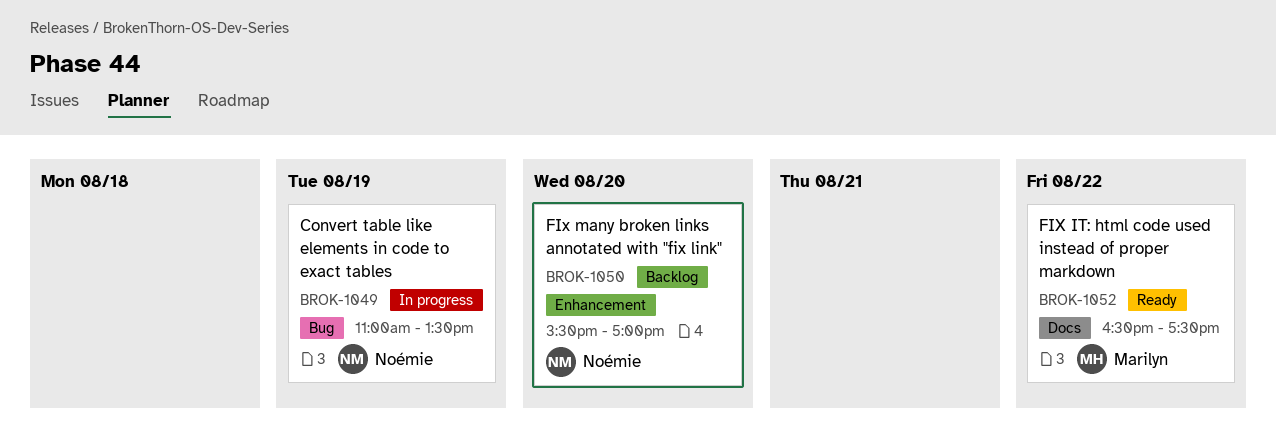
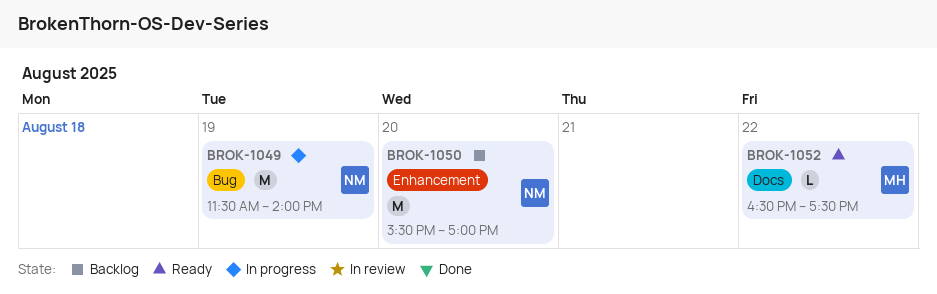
BROK-1049, begins: 11:00 -> 11:30
BROK-1049, ends: 13:30 -> 14:00

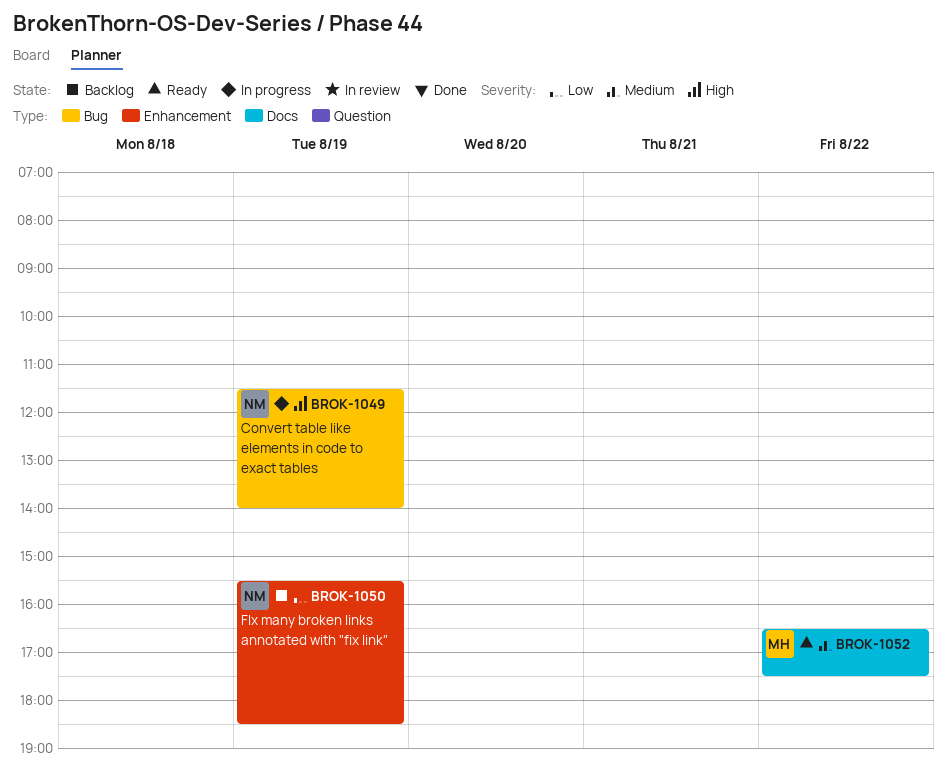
BROK-1050, day: Aug 20 -> Aug 19
BROK-1050, ends: 17:00 -> 18:30

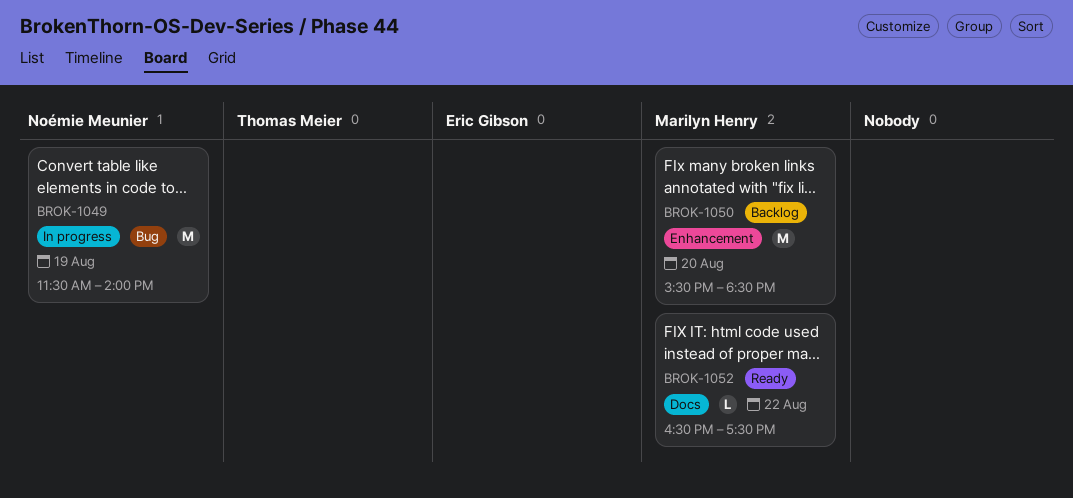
BROK-1050, owner: Noémie Meunier -> Marilyn Henry
BROK-1050, day: Aug 19 -> Aug 20

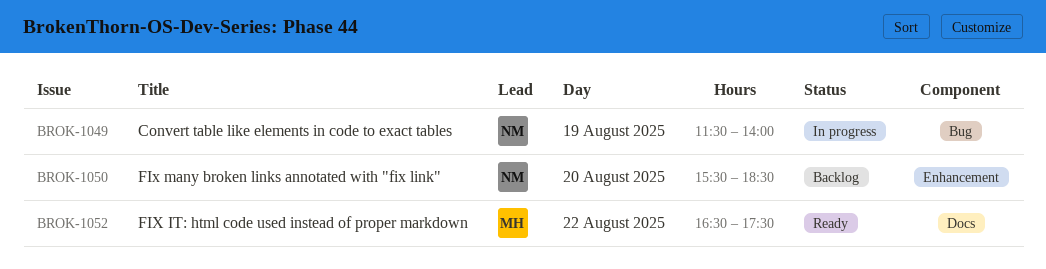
BROK-1050, owner: Marilyn Henry -> Noémie Meunier

